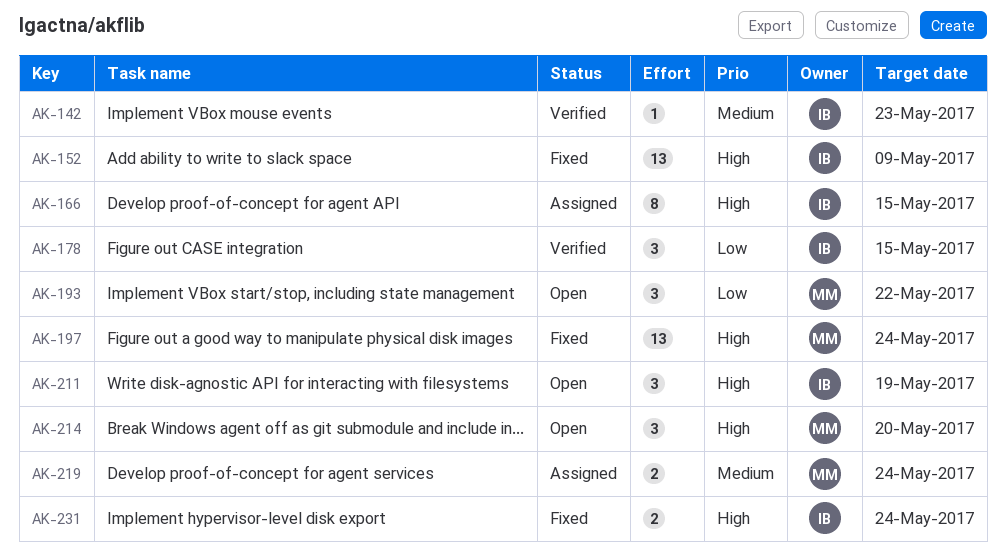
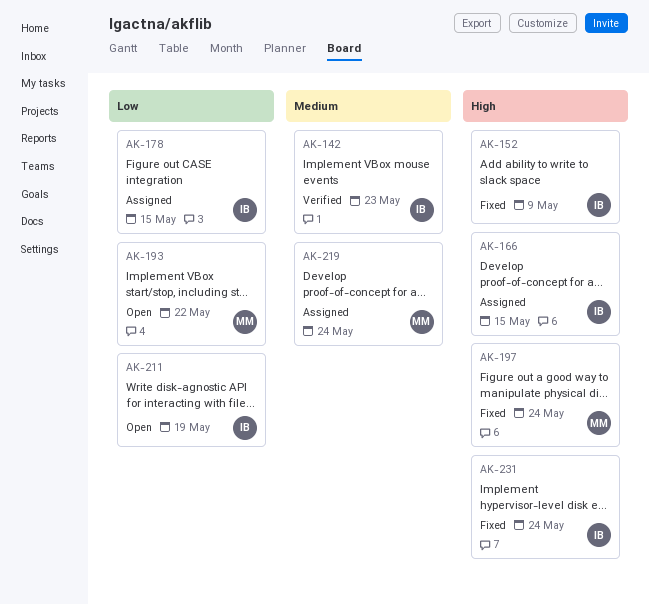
AK-178, status: Verified -> Assigned
AK-211, priority: High -> Low
AK-214: present -> none

